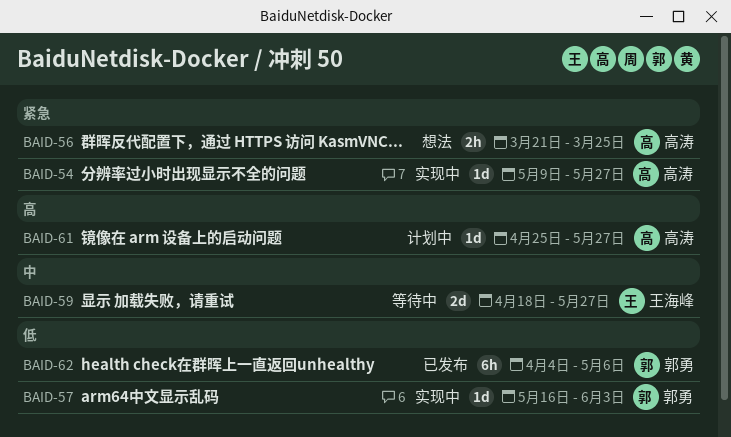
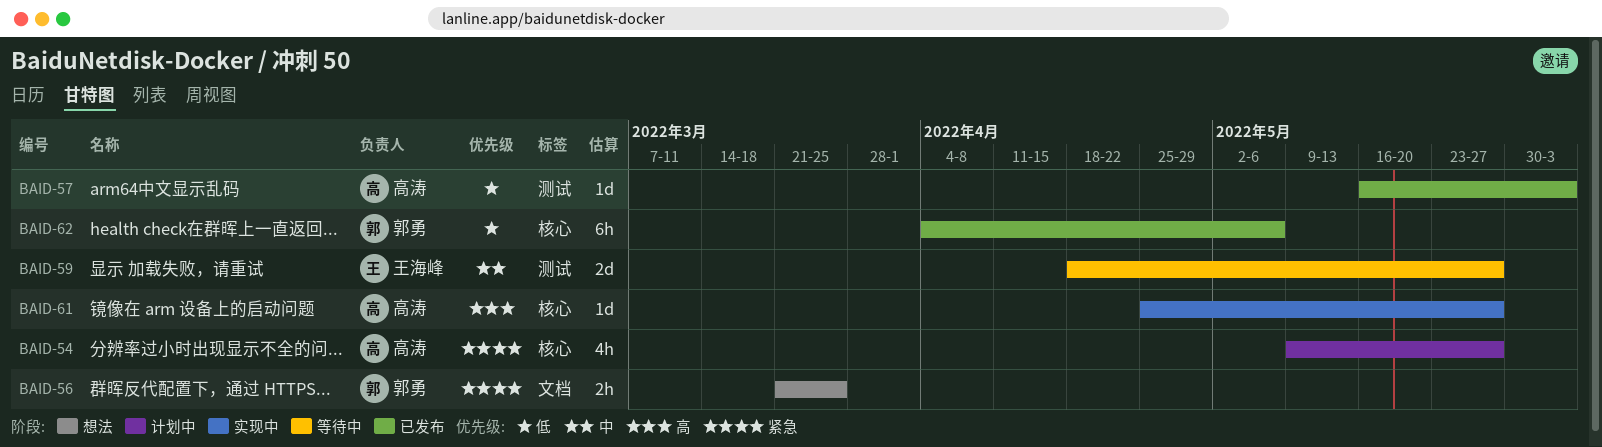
BAID-54, status: 实现中 -> 计划中
BAID-54, estimate: 1d -> 4h
BAID-56, owner: 高涛 -> 郭勇
BAID-57, status: 实现中 -> 已发布
BAID-57, owner: 郭勇 -> 高涛
BAID-61, status: 计划中 -> 实现中

